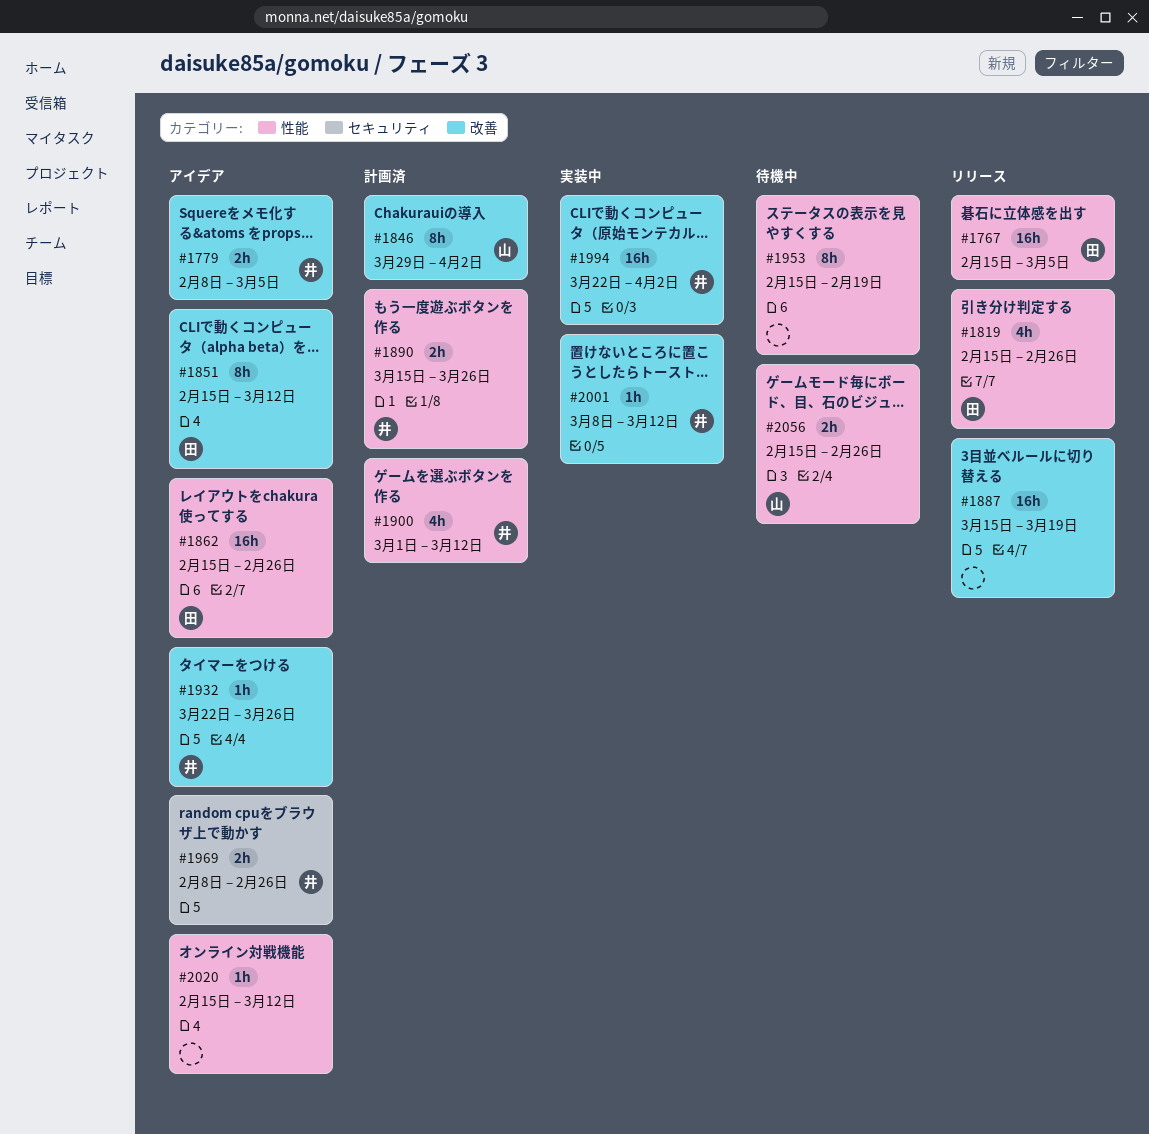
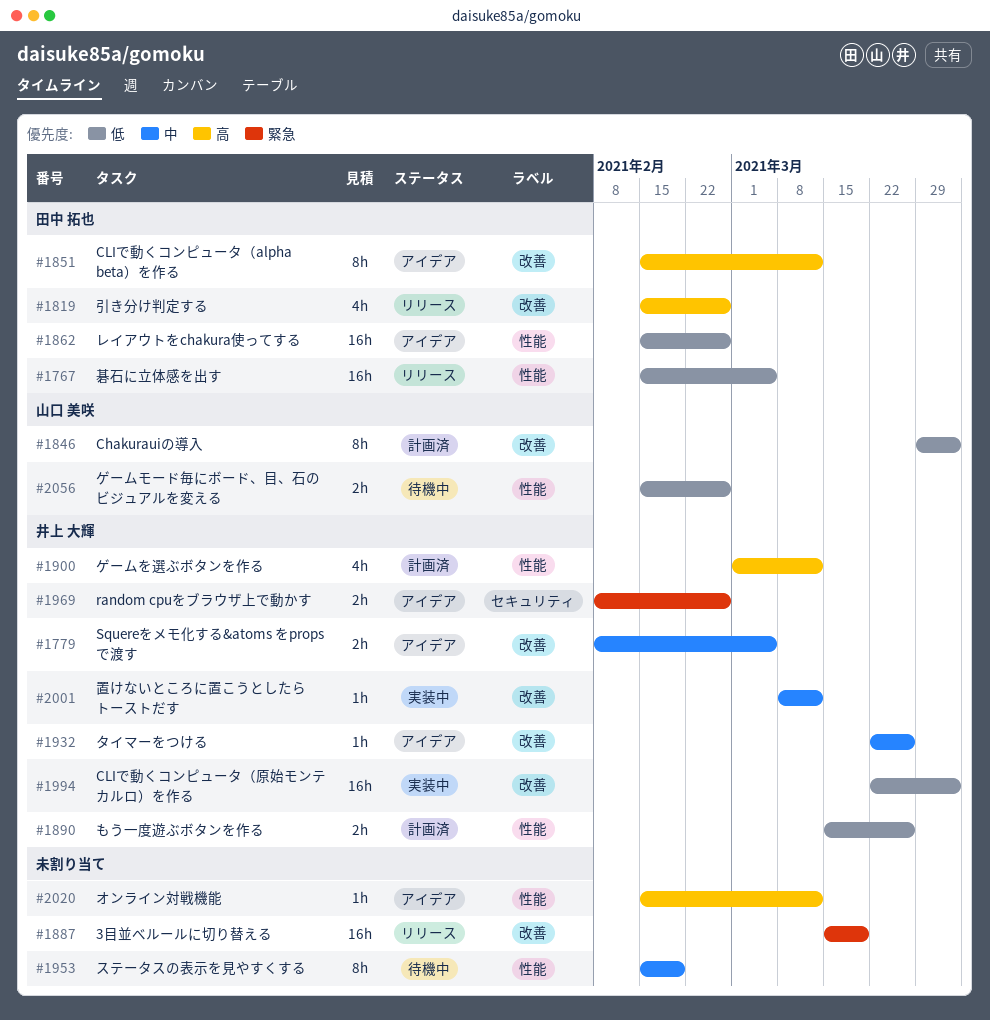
#1819, label: 性能 -> 改善

